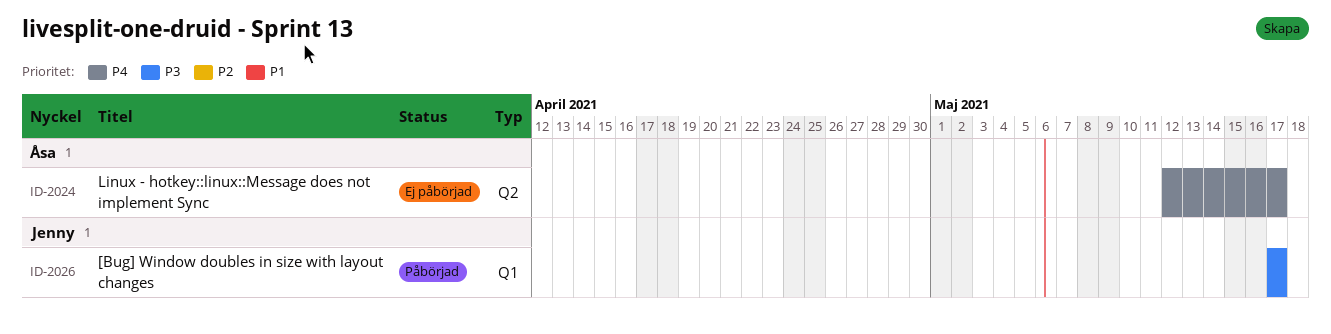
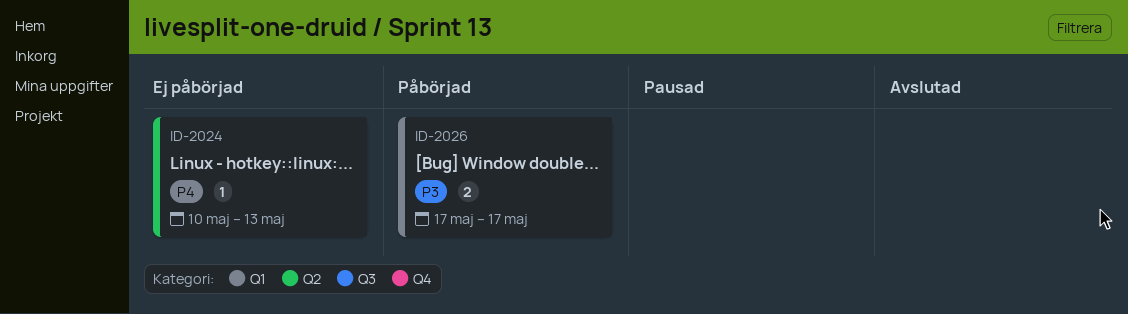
ID-2024, start: May 12 -> May 10
ID-2024, due: May 17 -> May 13

